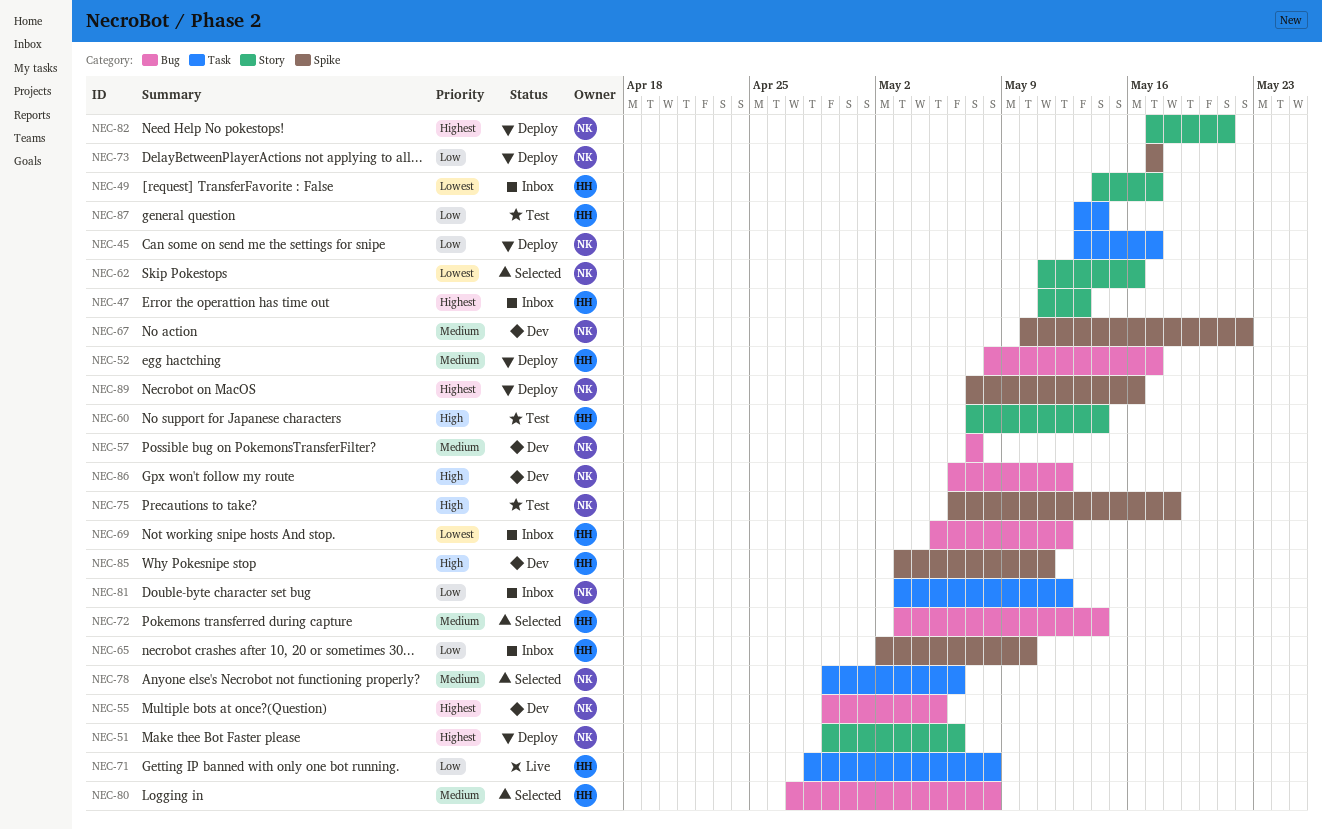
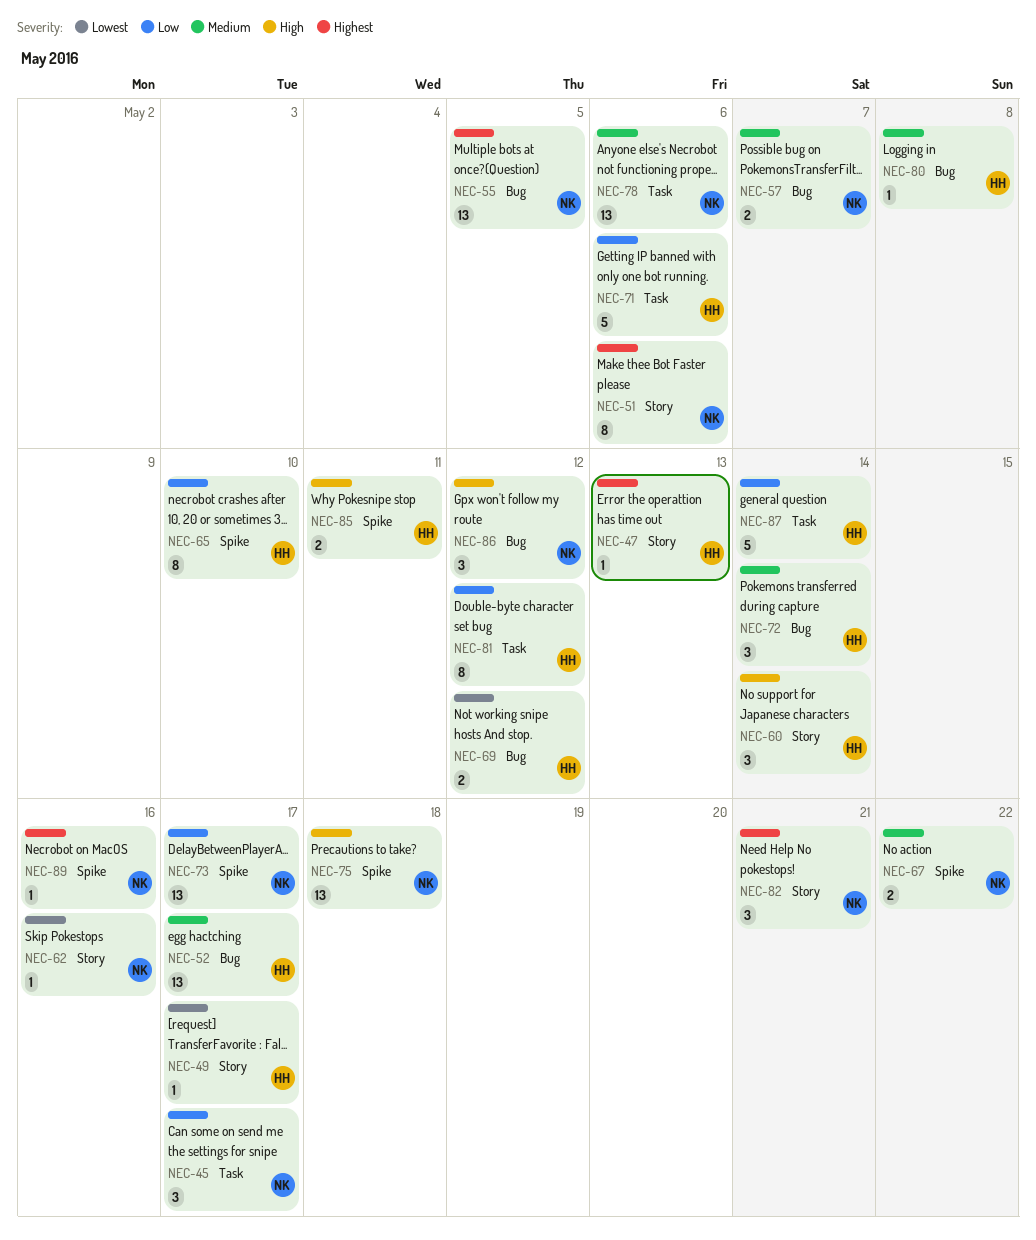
NEC-71, due: May 8 -> May 6
NEC-81, owner: NK -> HH

